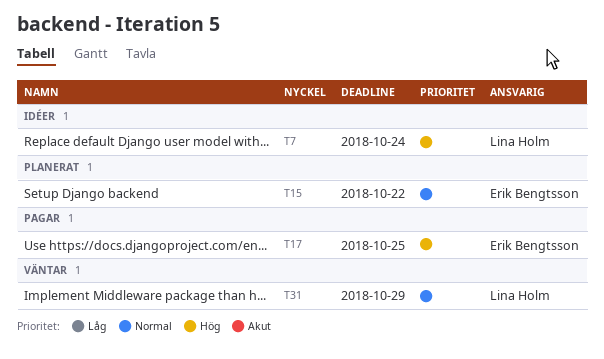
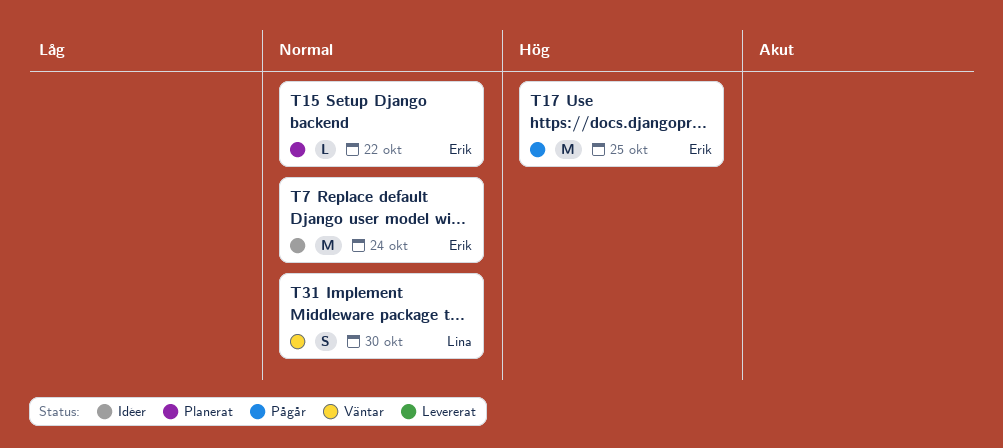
T7, owner: Lina Holm -> Erik Bengtsson
T7, priority: Hög -> Normal
T31, due: Oct 29 -> Oct 30

